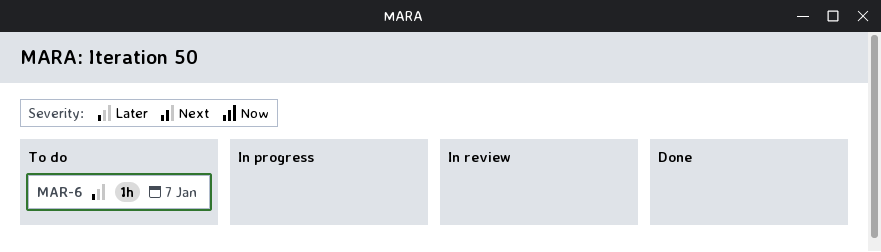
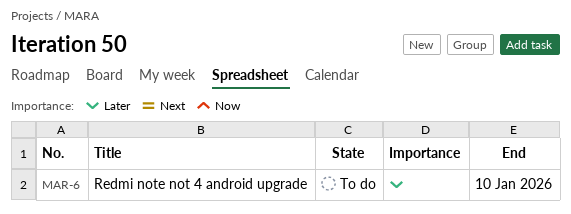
MAR-6, due: Jan 7 -> Jan 10

